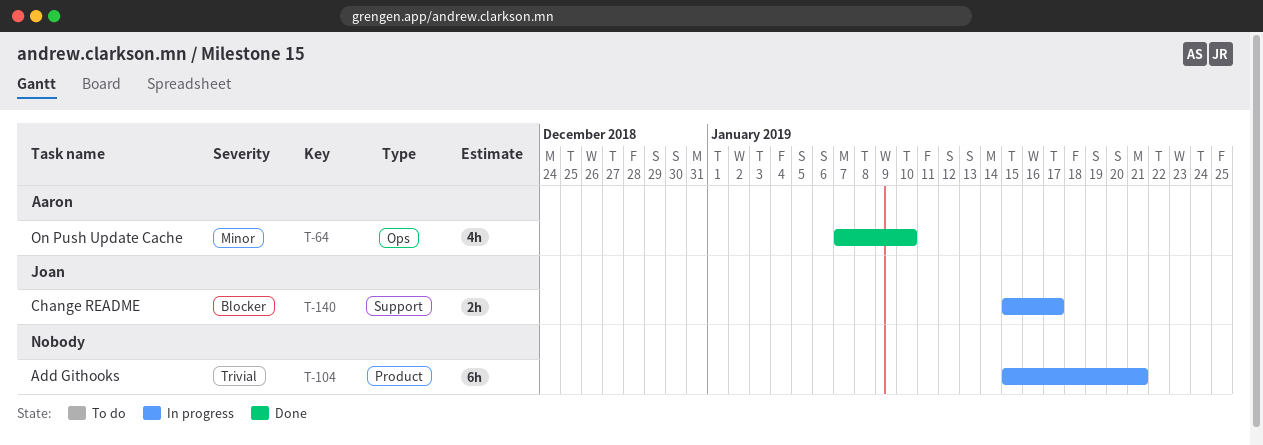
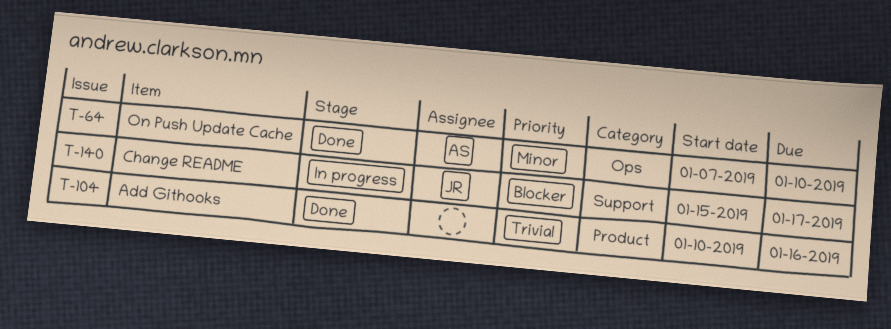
T-104, status: In progress -> Done
T-104, start: Jan 15 -> Jan 10
T-104, due: Jan 21 -> Jan 16

